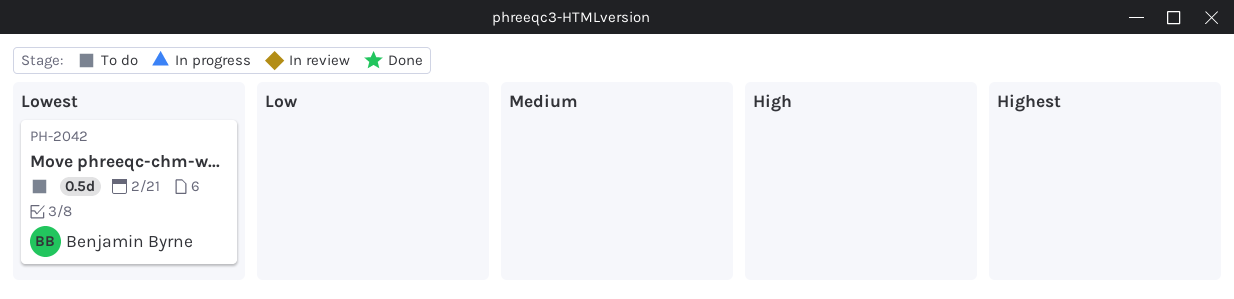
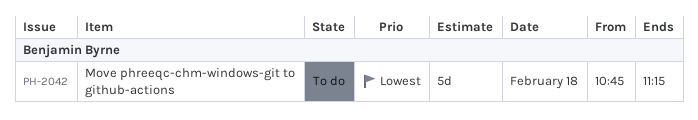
PH-2042, estimate: 0.5d -> 5d
PH-2042, day: Feb 21 -> Feb 18

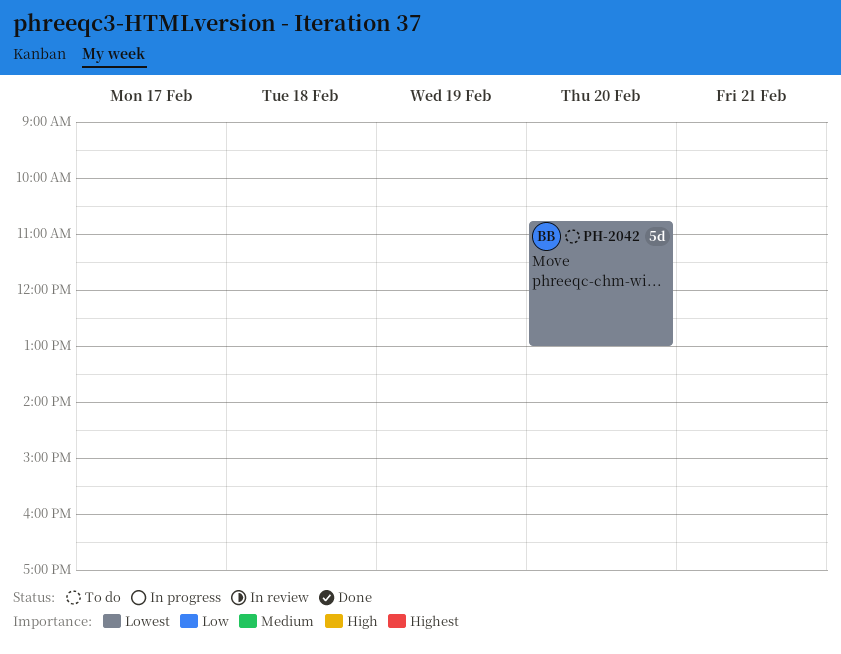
PH-2042, day: Feb 18 -> Feb 20
PH-2042, ends: 11:15 -> 13:00

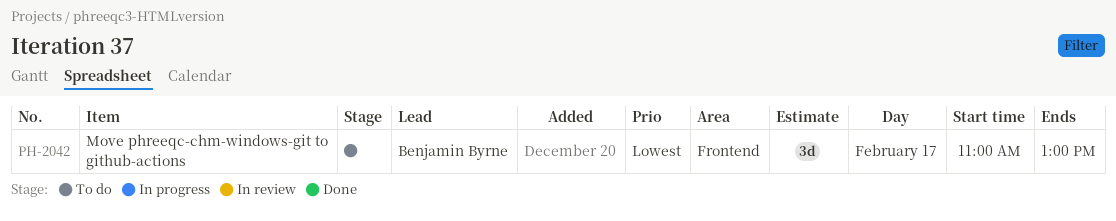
PH-2042, estimate: 5d -> 3d
PH-2042, day: Feb 20 -> Feb 17
PH-2042, begins: 10:45 -> 11:00

